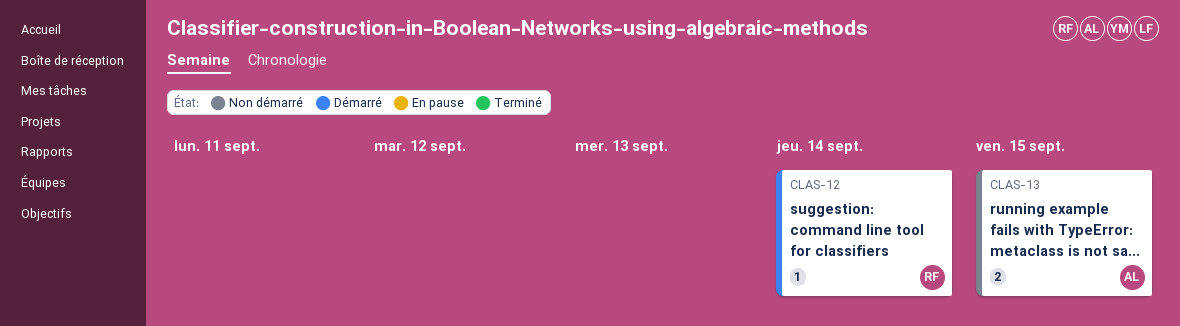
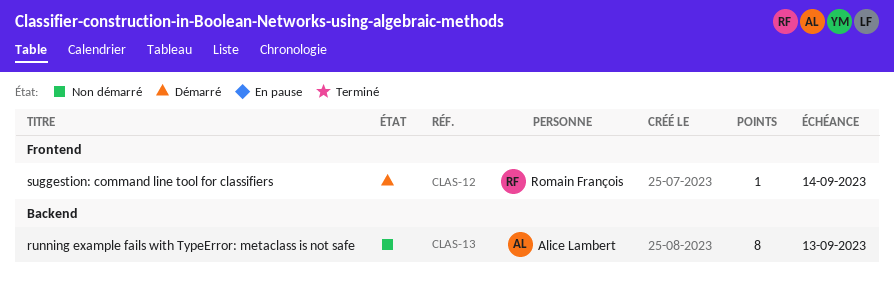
CLAS-13, estimate: 2 -> 8
CLAS-13, due: Sep 15 -> Sep 13

